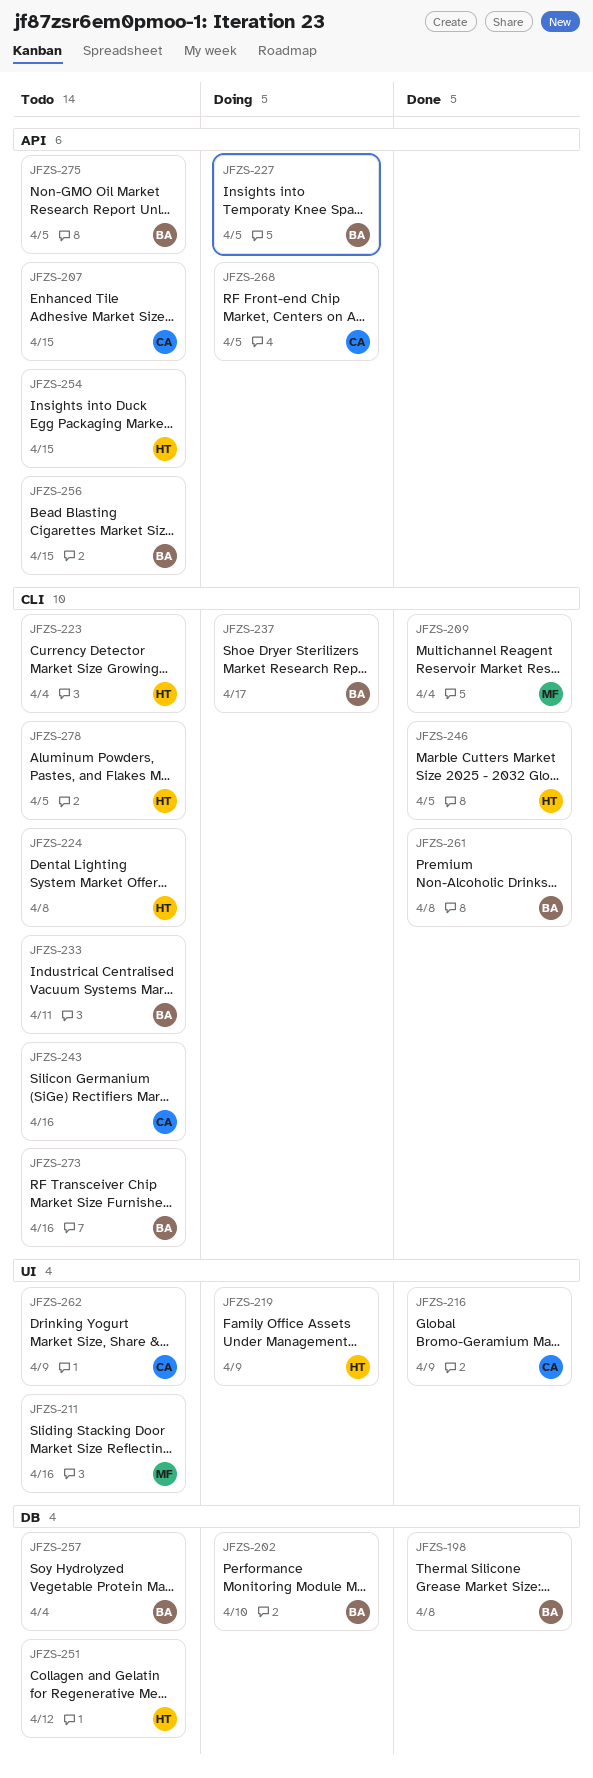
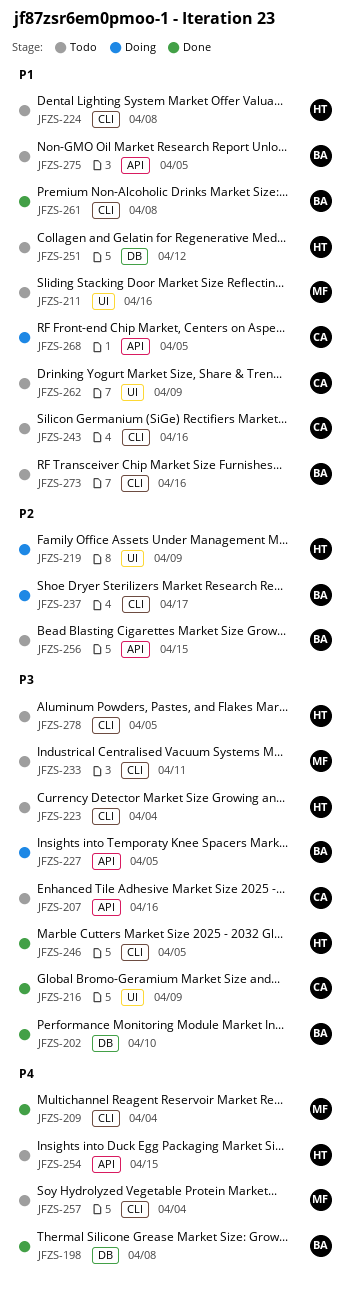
JFZS-202, status: Doing -> Done
JFZS-207, due: Apr 15 -> Apr 16
JFZS-233, owner: BA -> MF
JFZS-257, owner: BA -> MF
JFZS-257, label: DB -> CLI

